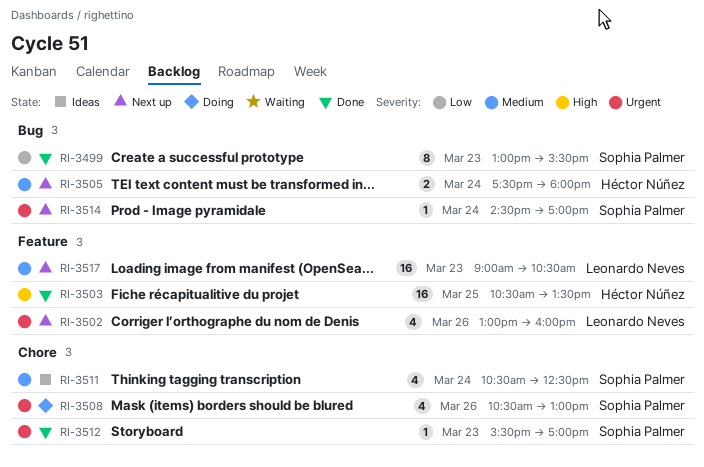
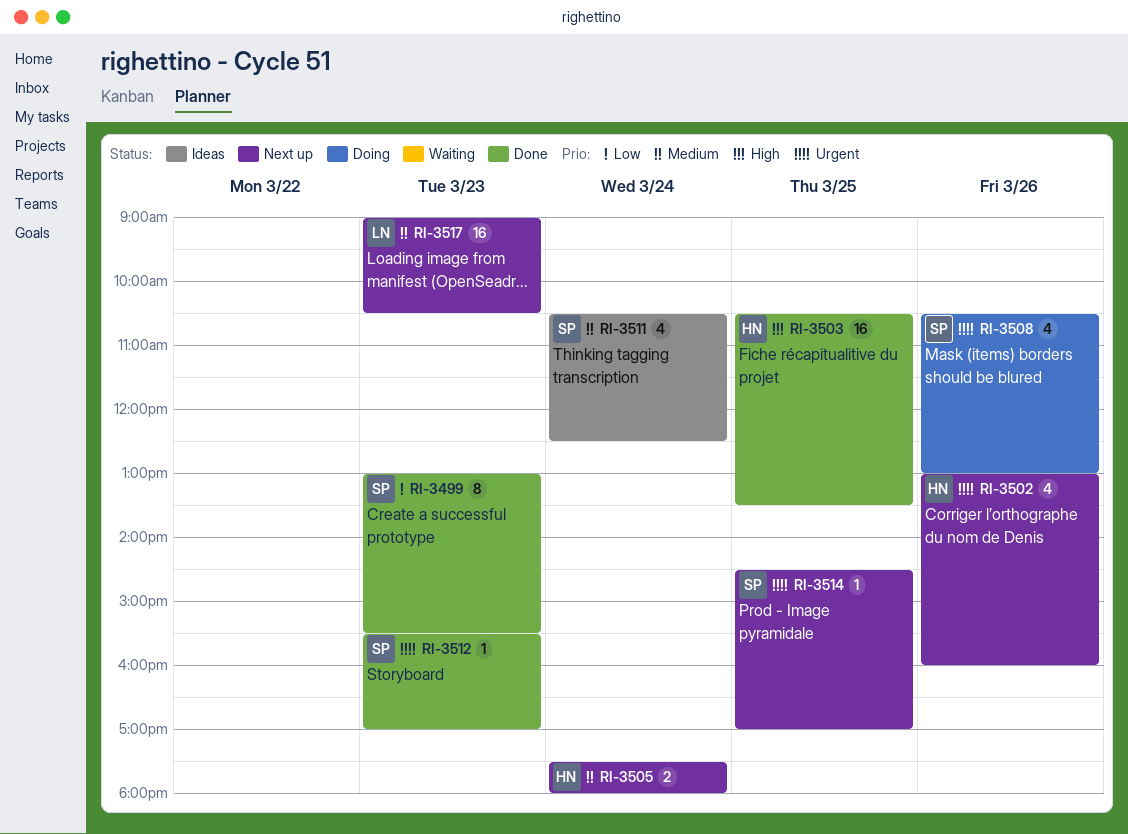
RI-3502, owner: Leonardo Neves -> Héctor Núñez
RI-3514, day: Mar 24 -> Mar 25

